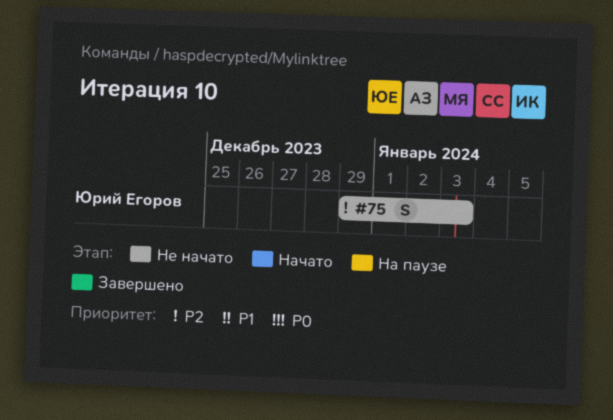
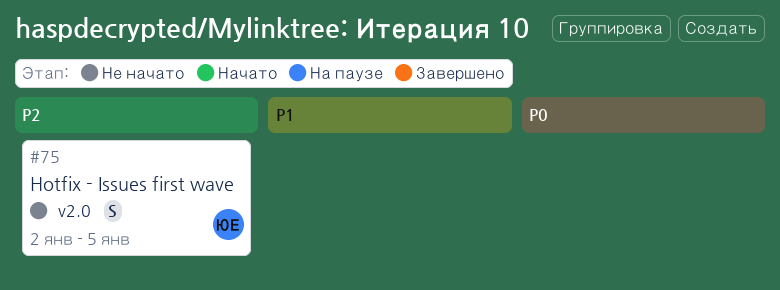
#75, start: Dec 29 -> Jan 2
#75, due: Jan 3 -> Jan 5

